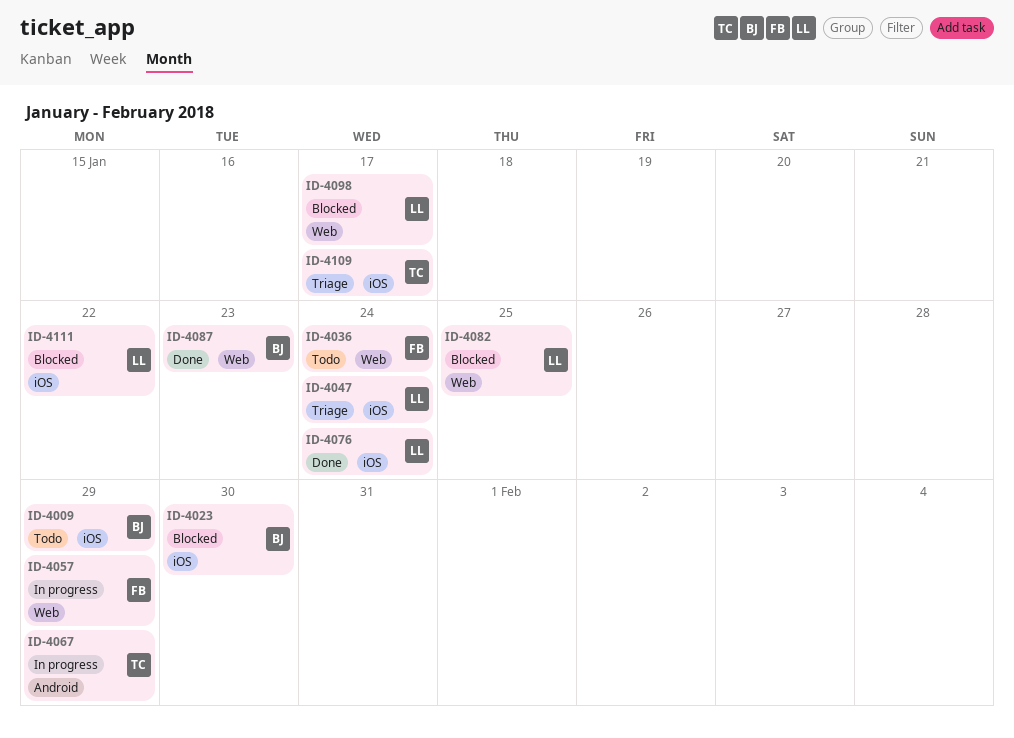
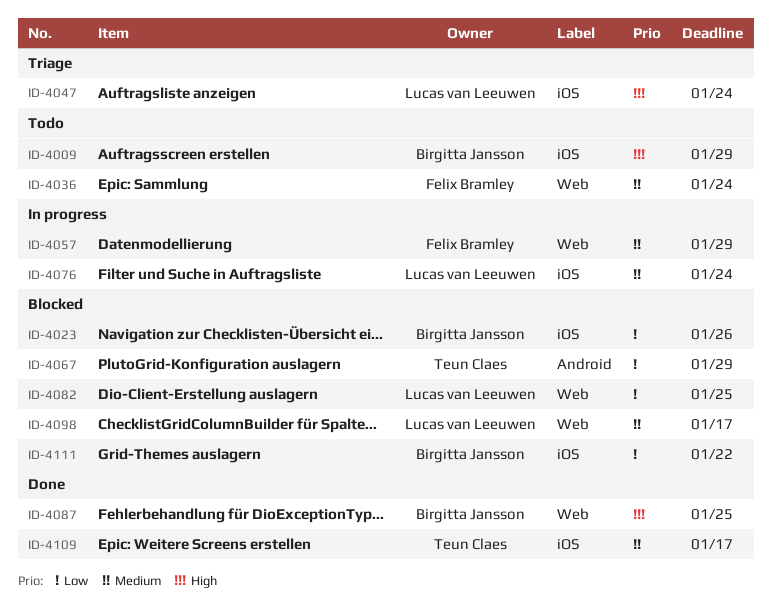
ID-4023, due: Jan 30 -> Jan 26
ID-4067, status: In progress -> Blocked
ID-4076, status: Done -> In progress
ID-4087, due: Jan 23 -> Jan 25
ID-4109, status: Triage -> Done
ID-4111, owner: Lucas van Leeuwen -> Birgitta Jansson

